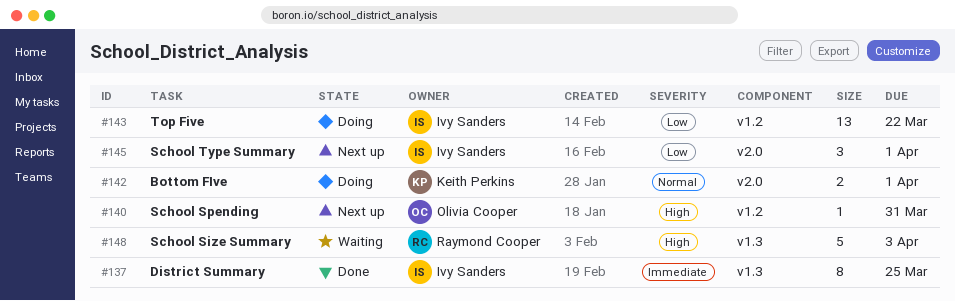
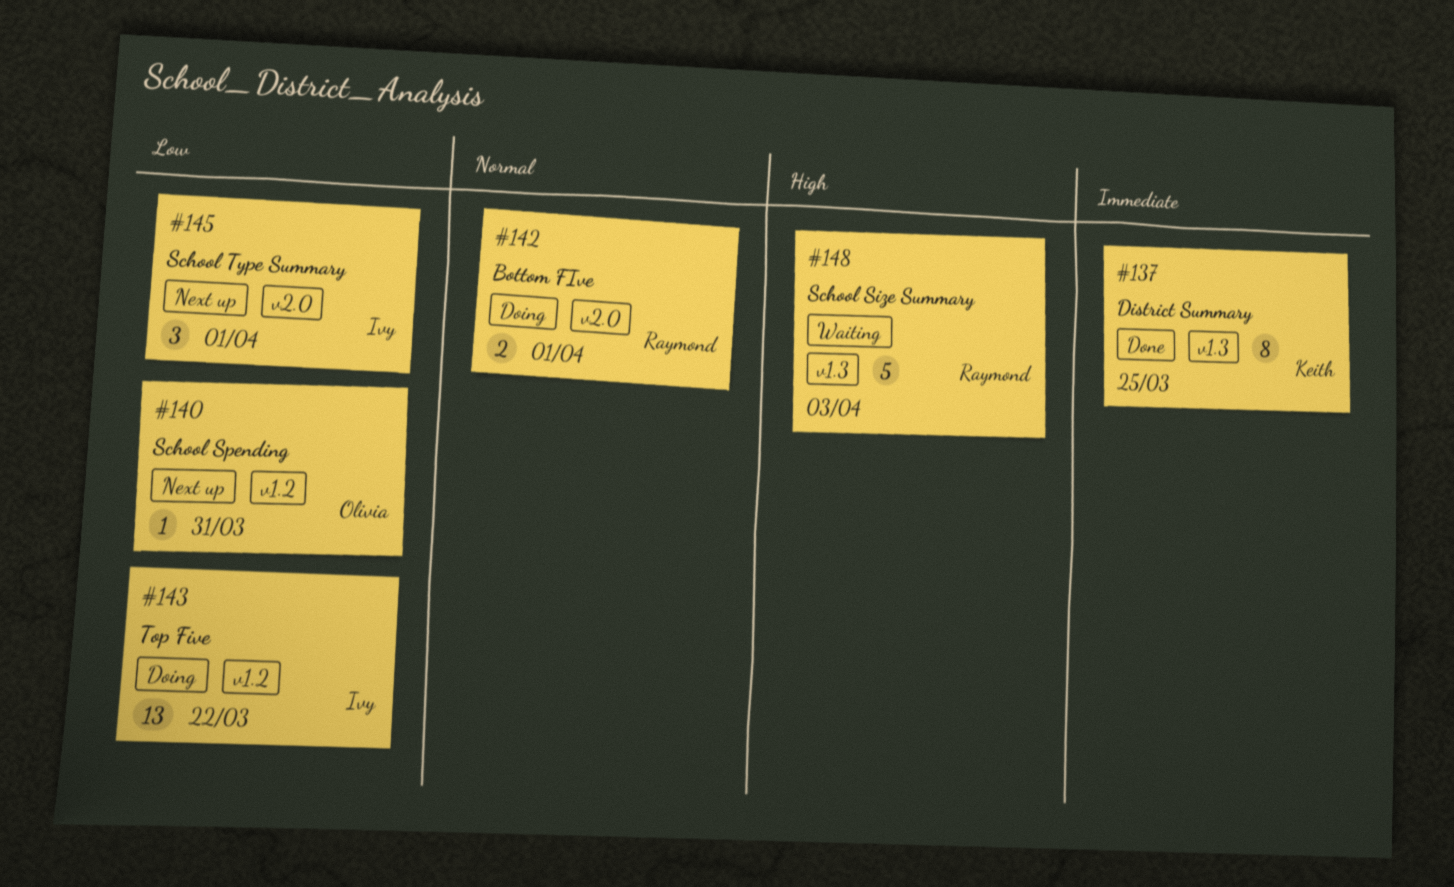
#137, owner: Ivy Sanders -> Keith Perkins
#140, priority: High -> Low
#142, owner: Keith Perkins -> Raymond Cooper

